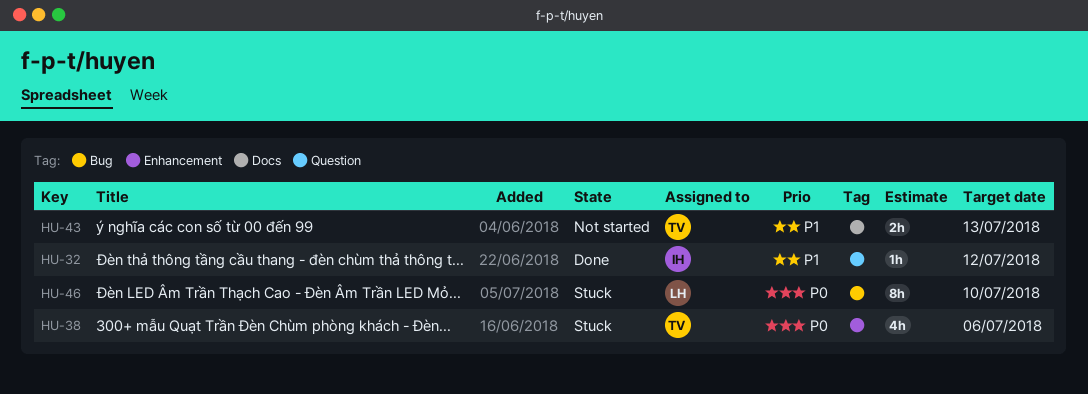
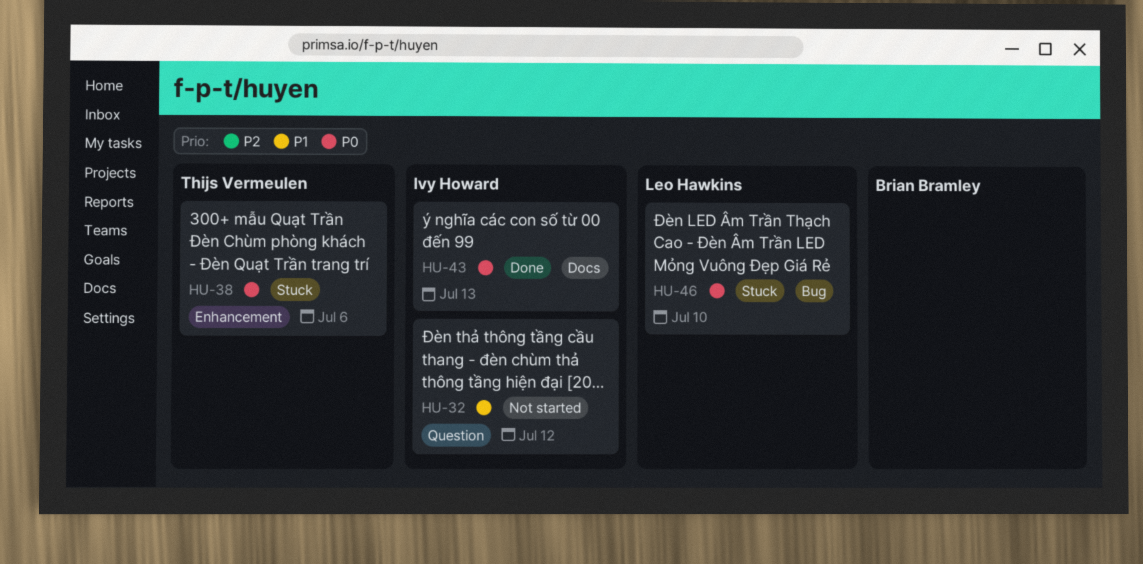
HU-32, status: Done -> Not started
HU-43, status: Not started -> Done
HU-43, owner: Thijs Vermeulen -> Ivy Howard
HU-43, priority: P1 -> P0

